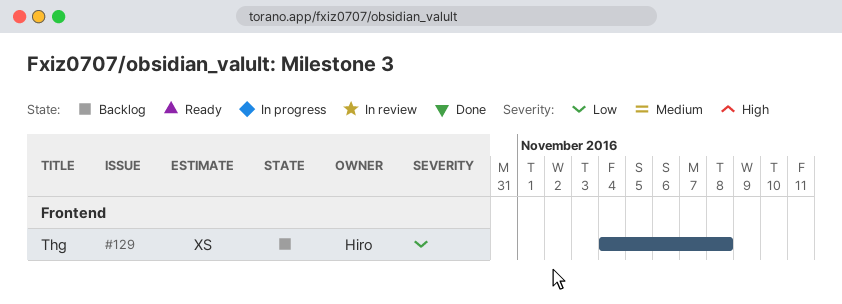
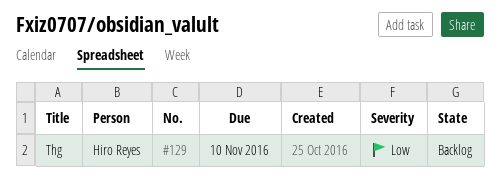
#129, due: Nov 8 -> Nov 10

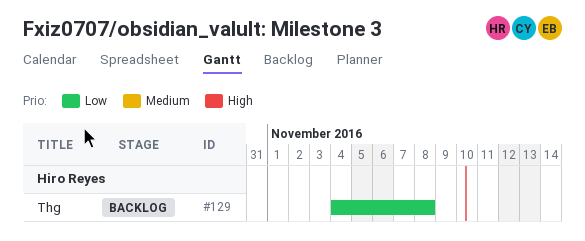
#129, due: Nov 10 -> Nov 8

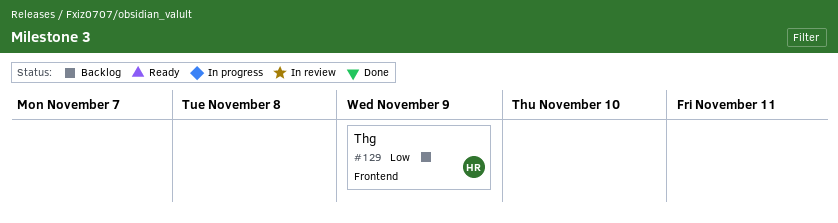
#129, due: Nov 8 -> Nov 9

